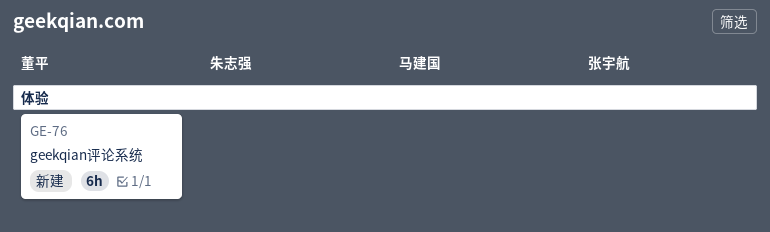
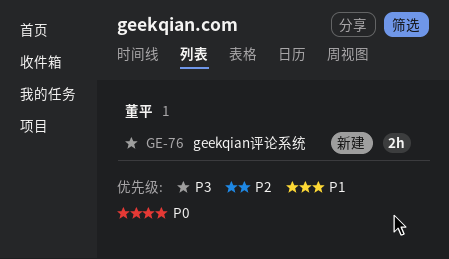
GE-76, estimate: 6h -> 2h

